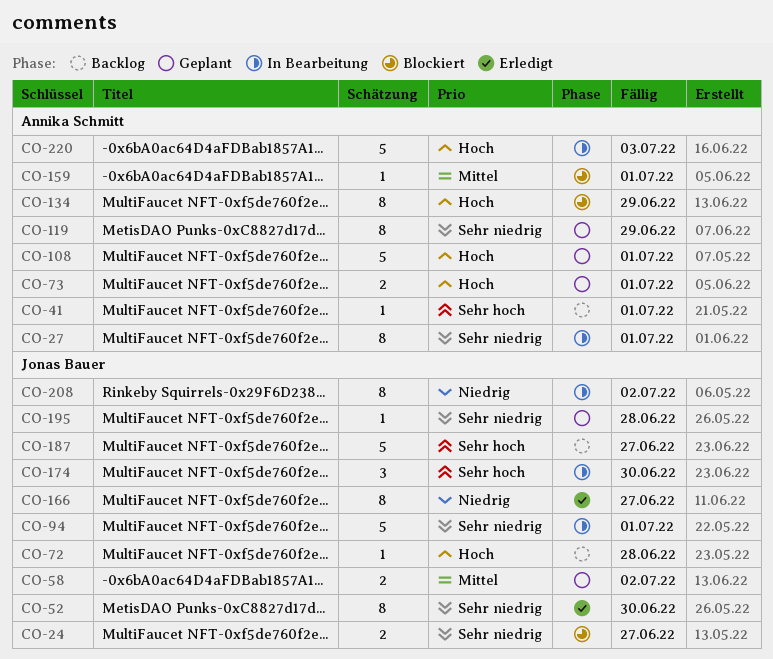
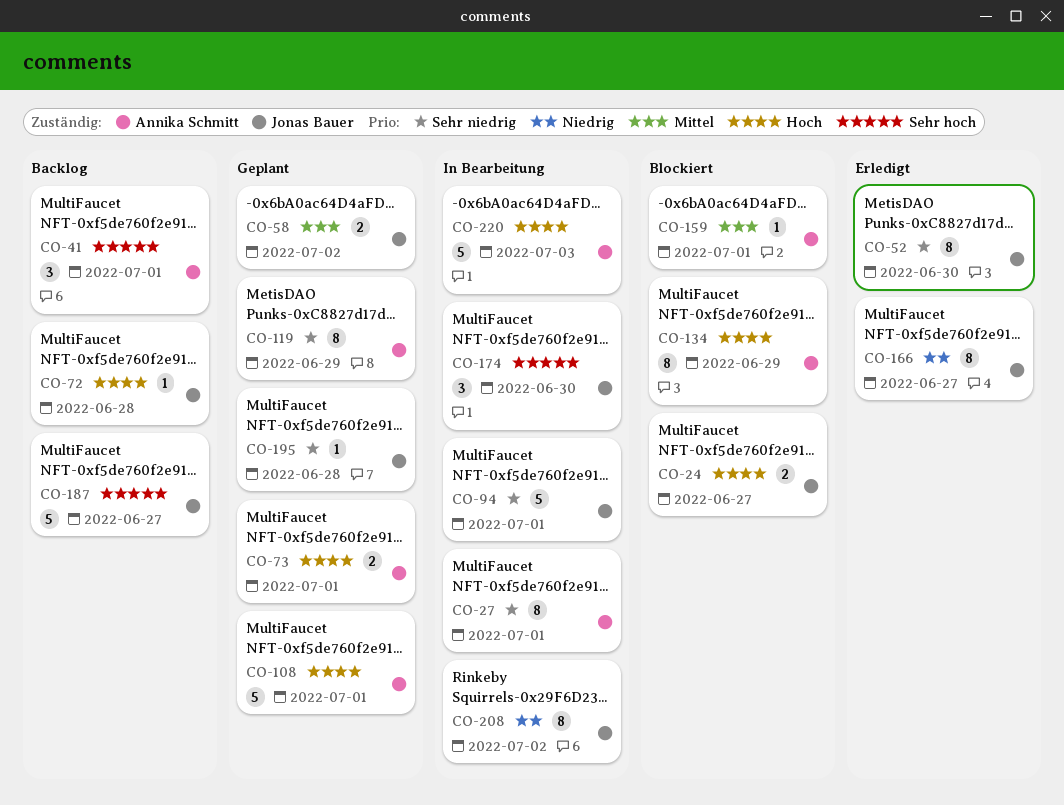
CO-24, priority: Sehr niedrig -> Hoch
CO-41, estimate: 1 -> 3

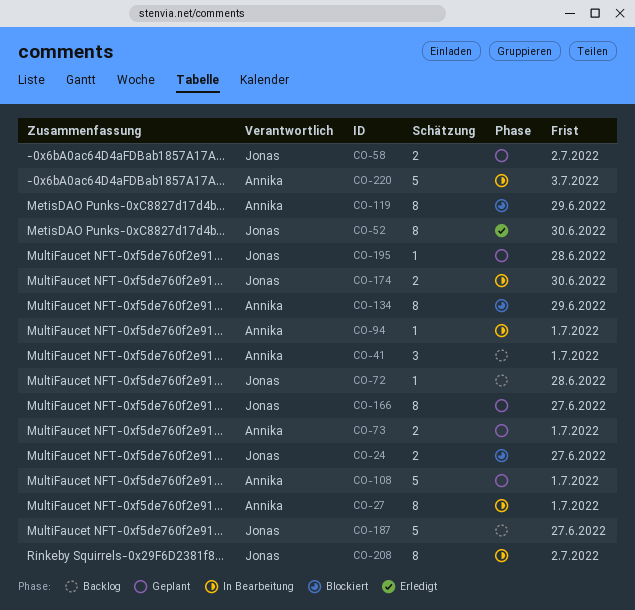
CO-94, owner: Jonas Bauer -> Annika Schmitt
CO-94, estimate: 5 -> 1
CO-119, status: Geplant -> Blockiert
CO-159: present -> none
CO-166, status: Erledigt -> Geplant
CO-174, estimate: 3 -> 2

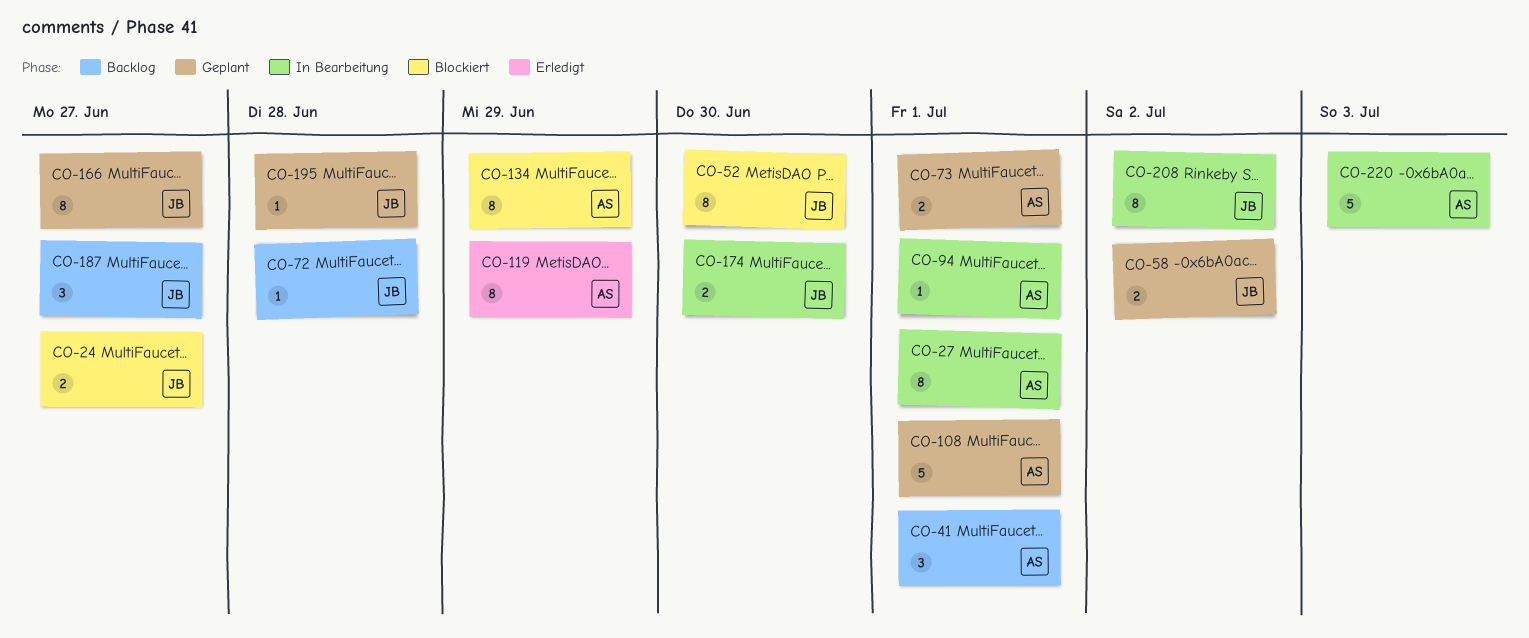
CO-52, status: Erledigt -> Blockiert
CO-119, status: Blockiert -> Erledigt
CO-187, estimate: 5 -> 3

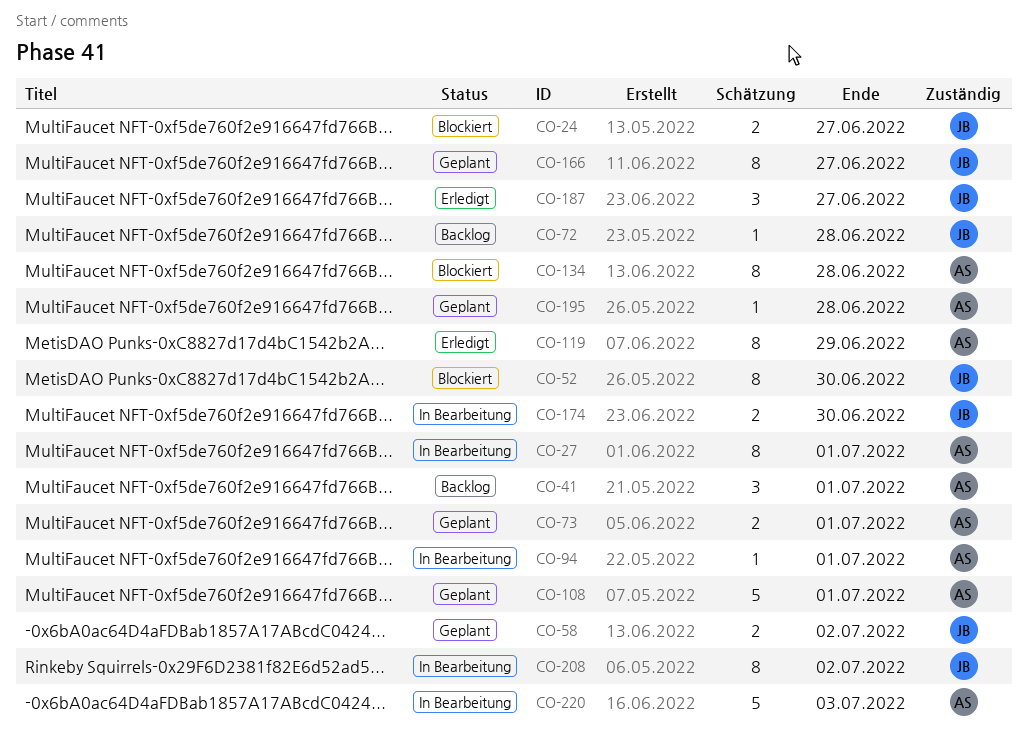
CO-134, due: Jun 29 -> Jun 28
CO-187, status: Backlog -> Erledigt
CO-195, owner: JB -> AS

